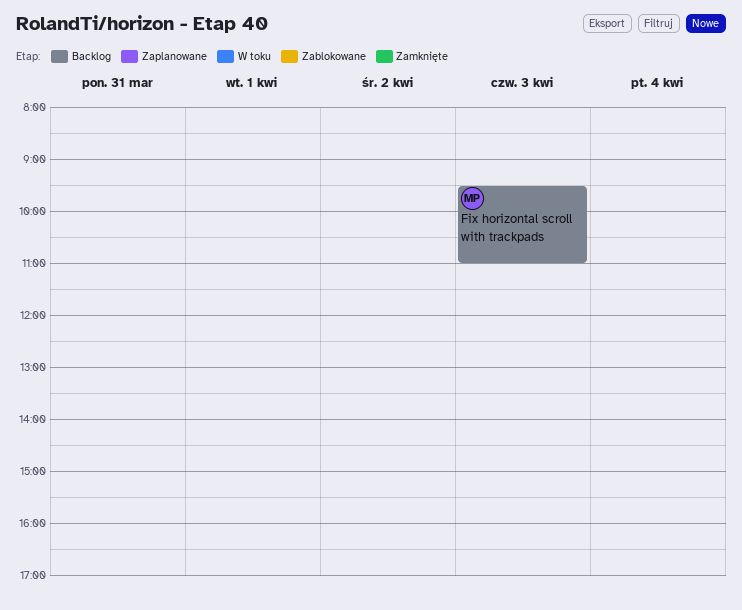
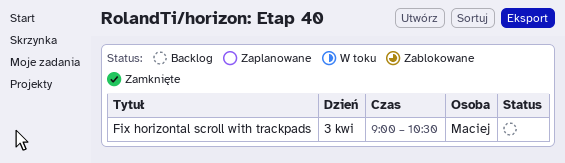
Fix horizontal scroll with trackpads, begins: 09:30 -> 09:00
Fix horizontal scroll with trackpads, ends: 11:00 -> 10:30

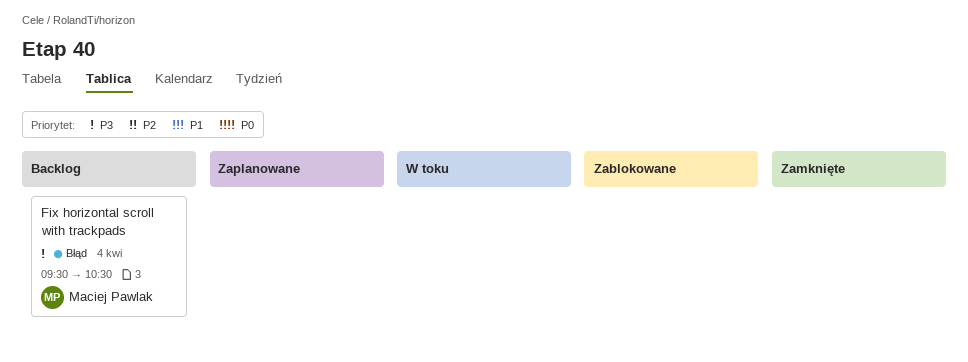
Fix horizontal scroll with trackpads, day: Apr 3 -> Apr 4
Fix horizontal scroll with trackpads, begins: 09:00 -> 09:30

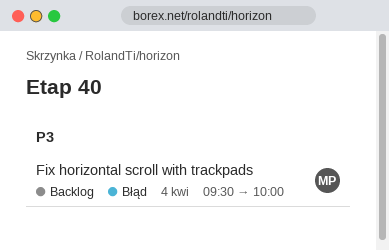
Fix horizontal scroll with trackpads, ends: 10:30 -> 10:00

